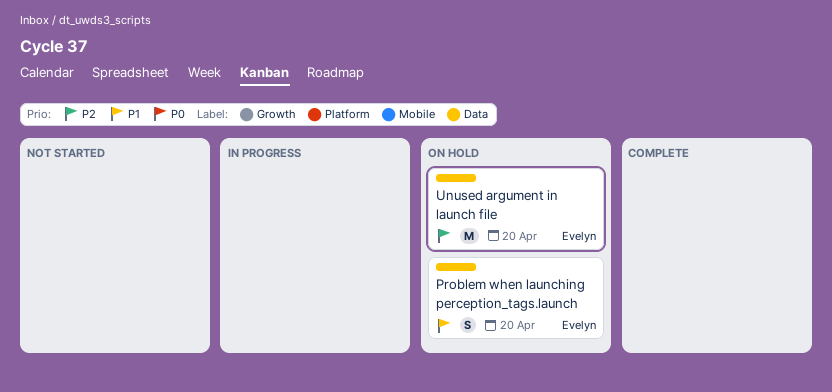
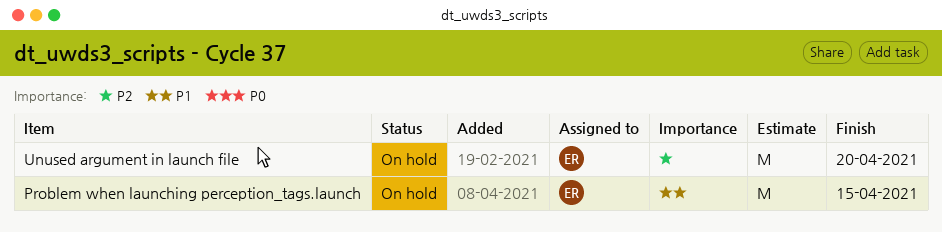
Problem when launching perception_tags.launch, estimate: S -> M
Problem when launching perception_tags.launch, due: Apr 20 -> Apr 15

